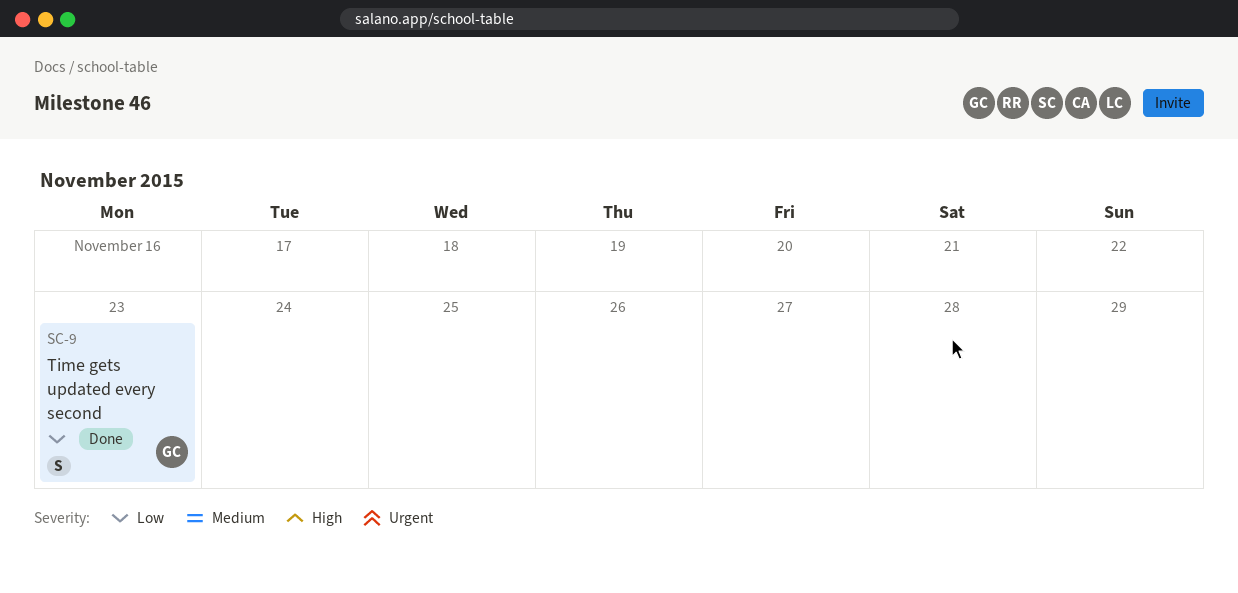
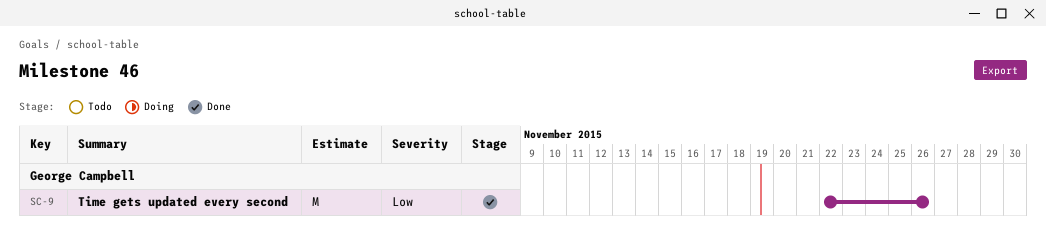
SC-9, estimate: S -> M
SC-9, due: Nov 23 -> Nov 26

